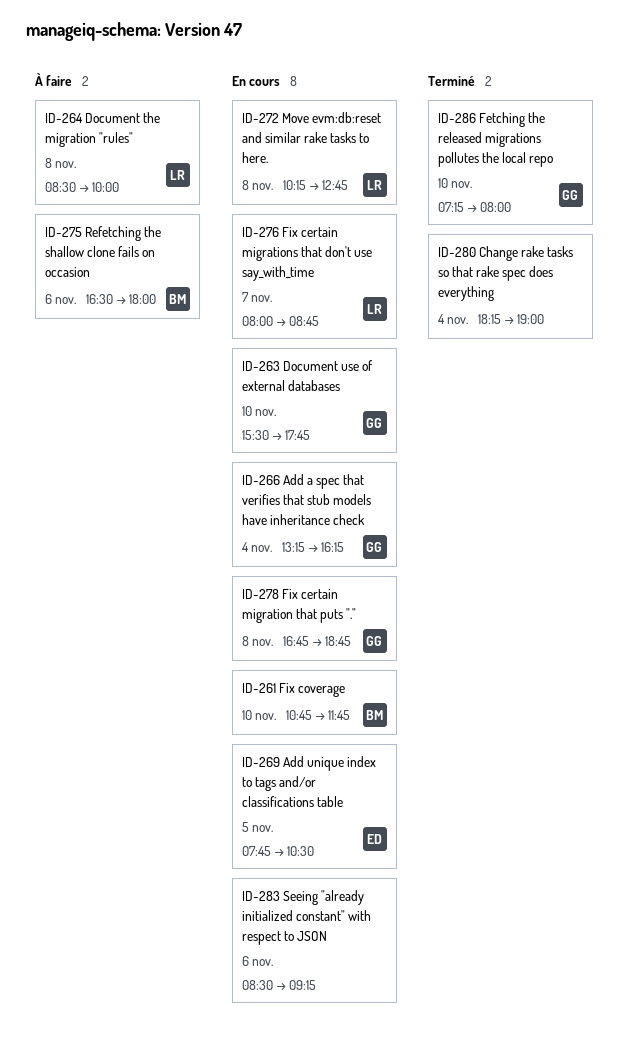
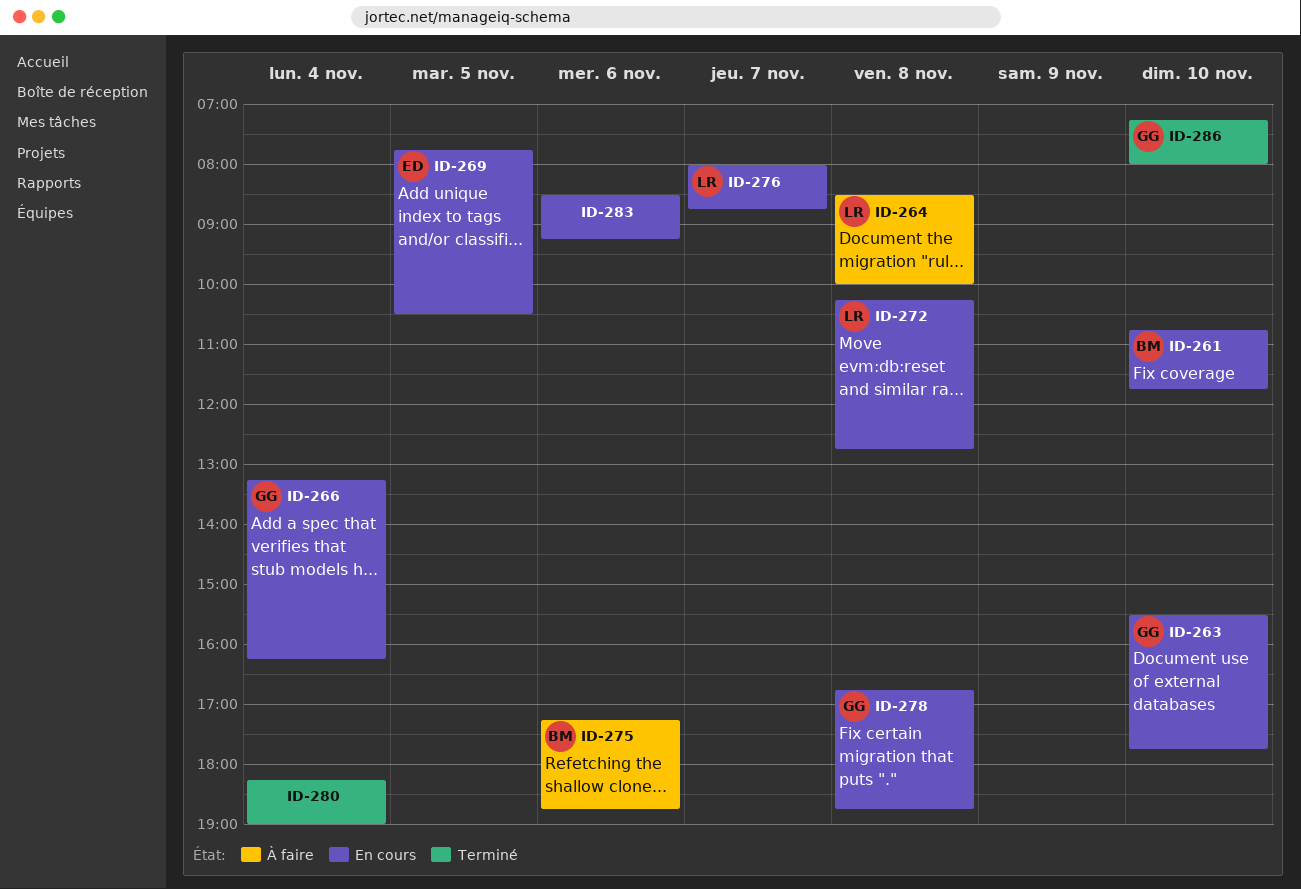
ID-275, begins: 16:30 -> 17:15
ID-275, ends: 18:00 -> 18:45

